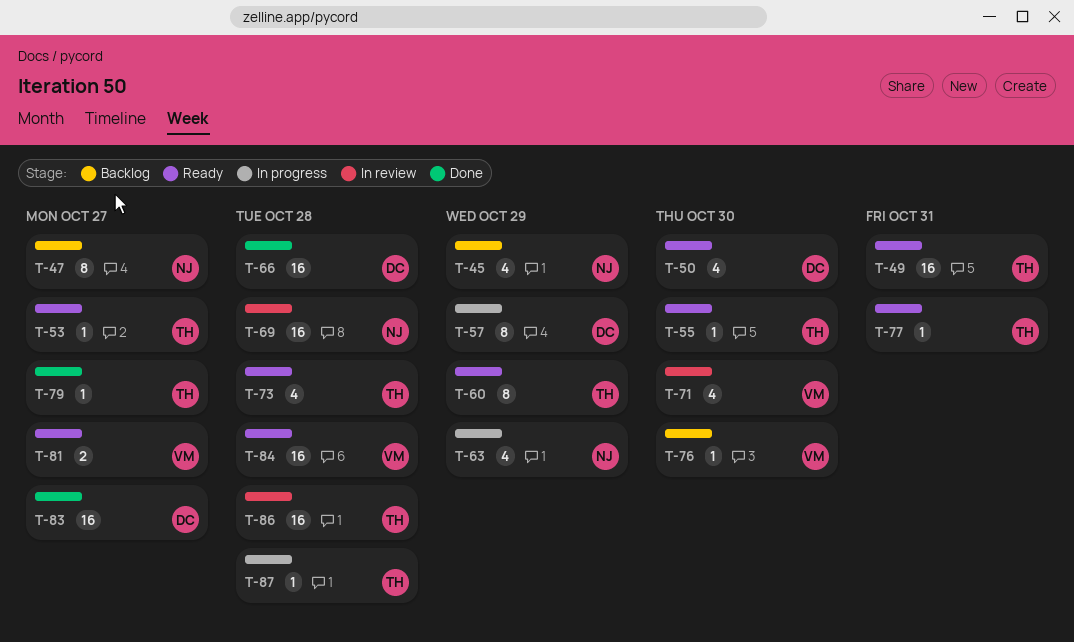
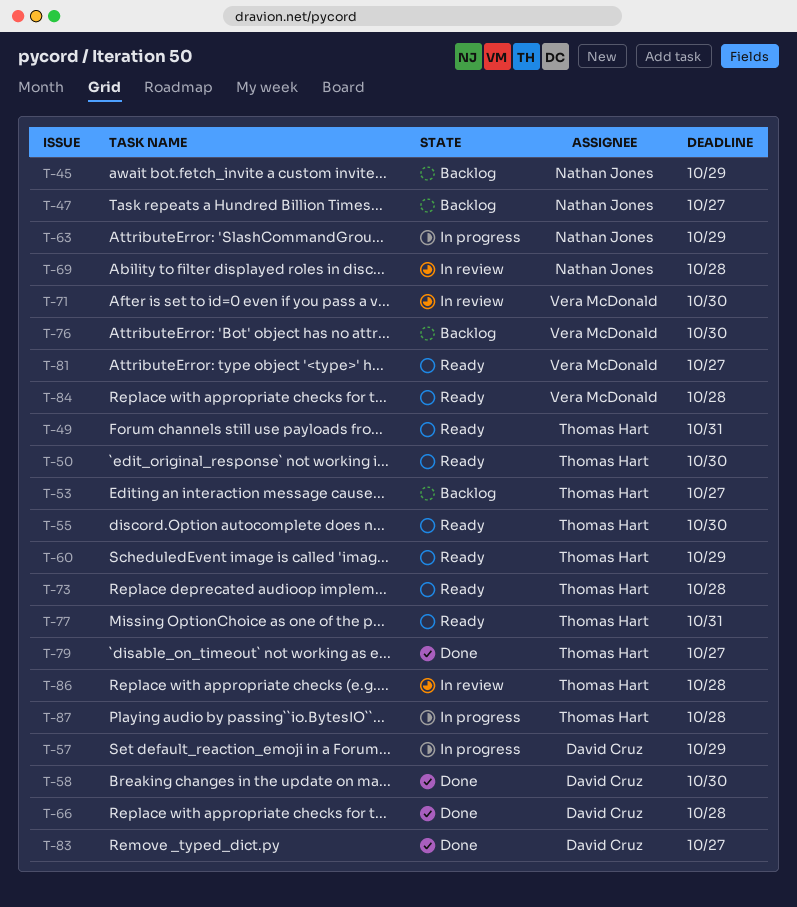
T-50, owner: David Cruz -> Thomas Hart
T-53, status: Ready -> Backlog
T-58: none -> present

